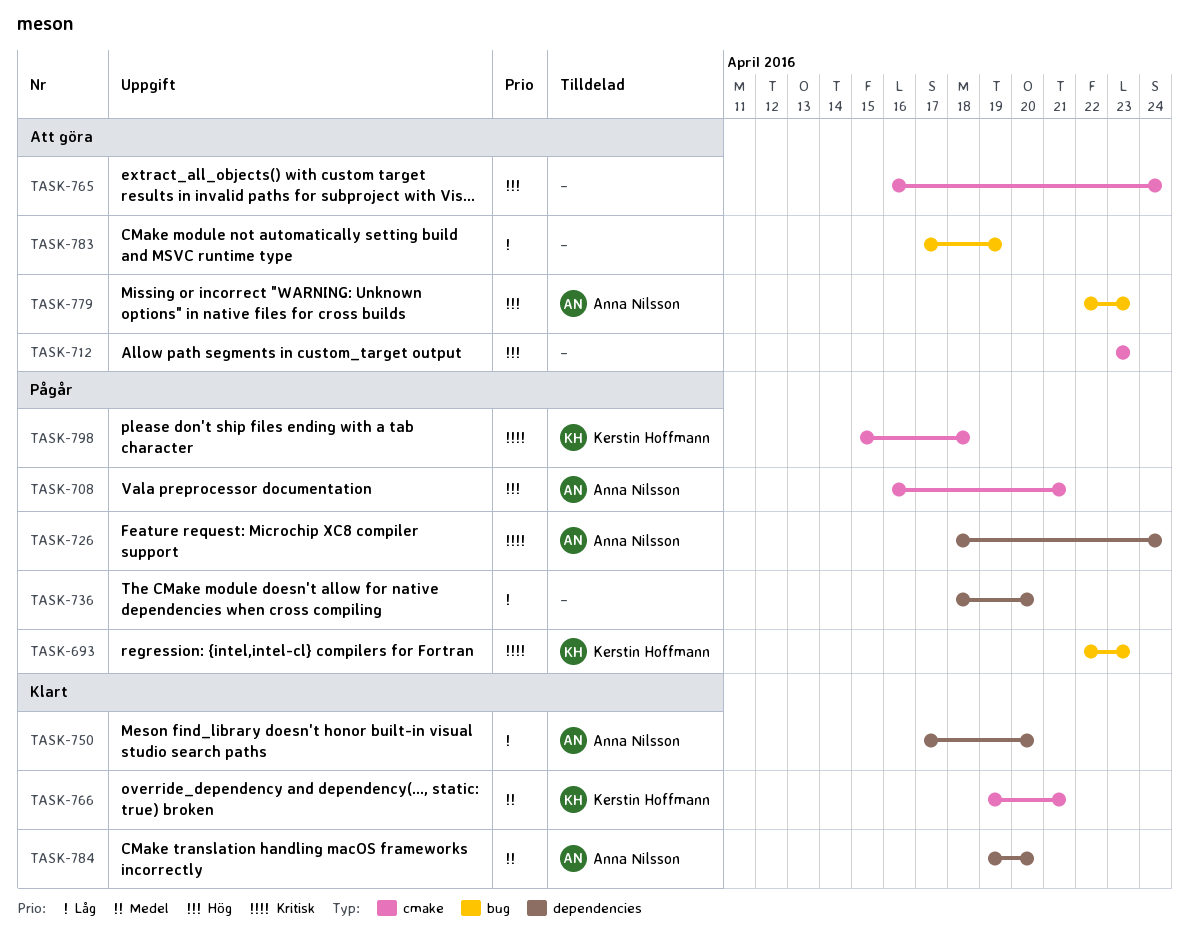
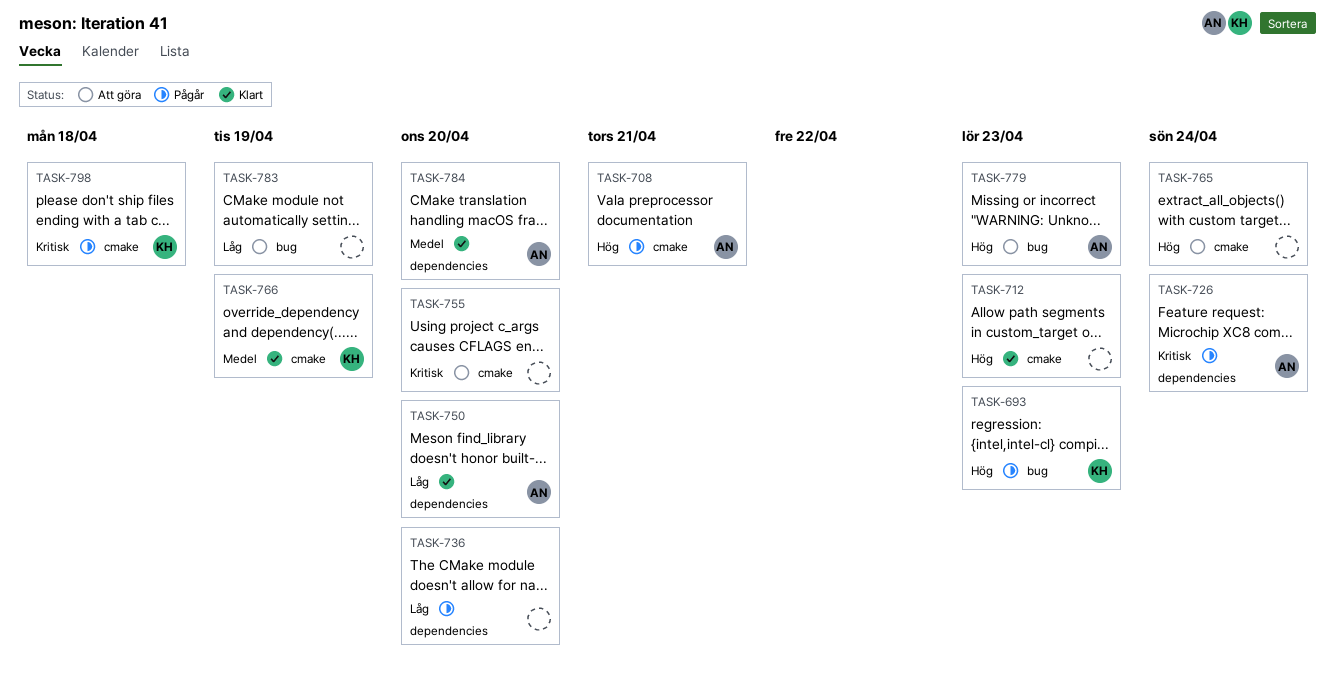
TASK-693, priority: Kritisk -> Hög
TASK-712, status: Att göra -> Klart
TASK-755: none -> present
TASK-766, due: Apr 21 -> Apr 19

